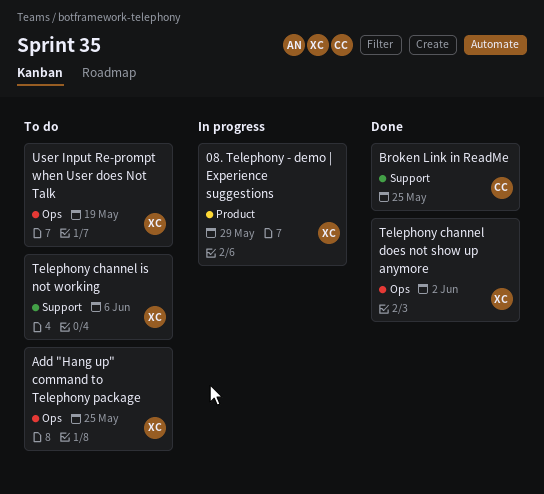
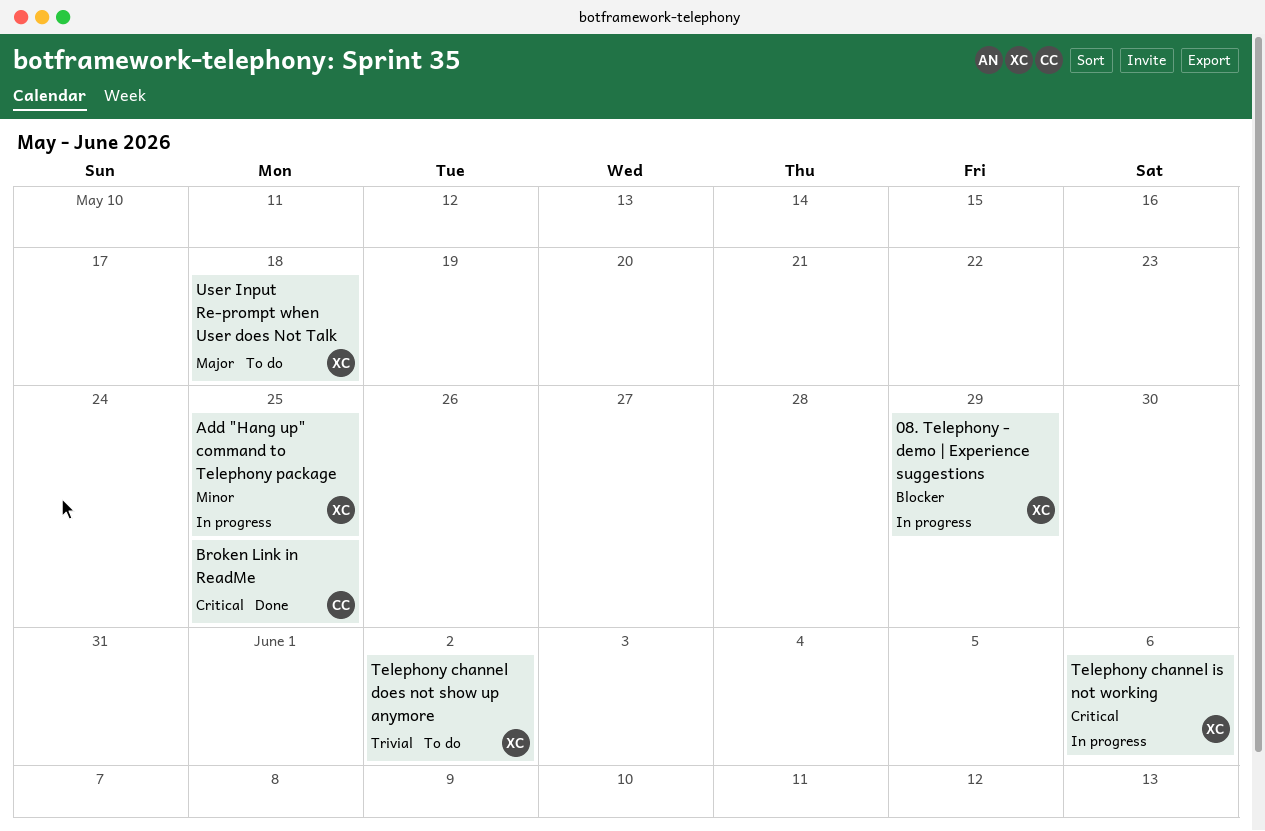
Add "Hang up" command to Telephony package, status: To do -> In progress
Telephony channel does not show up anymore, status: Done -> To do
Telephony channel is not working, status: To do -> In progress
User Input Re-prompt when User does Not Talk, due: May 19 -> May 18

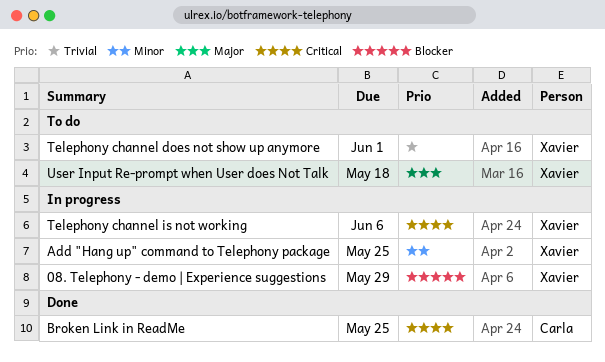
Telephony channel does not show up anymore, due: Jun 2 -> Jun 1

